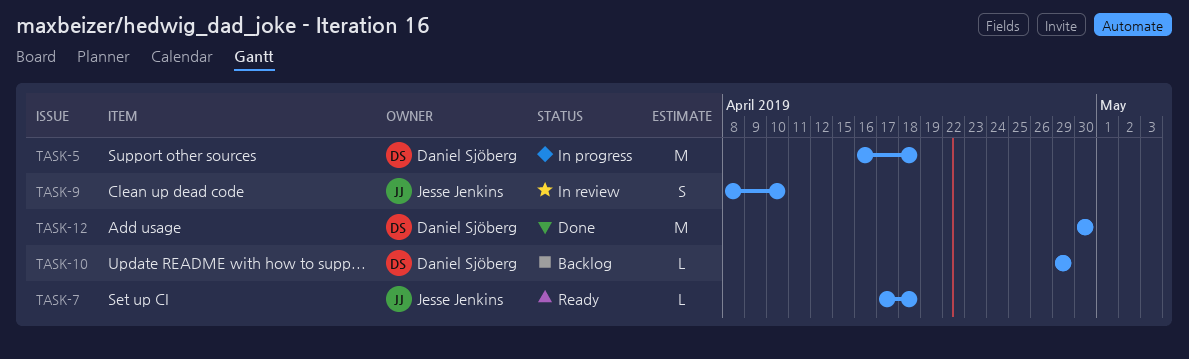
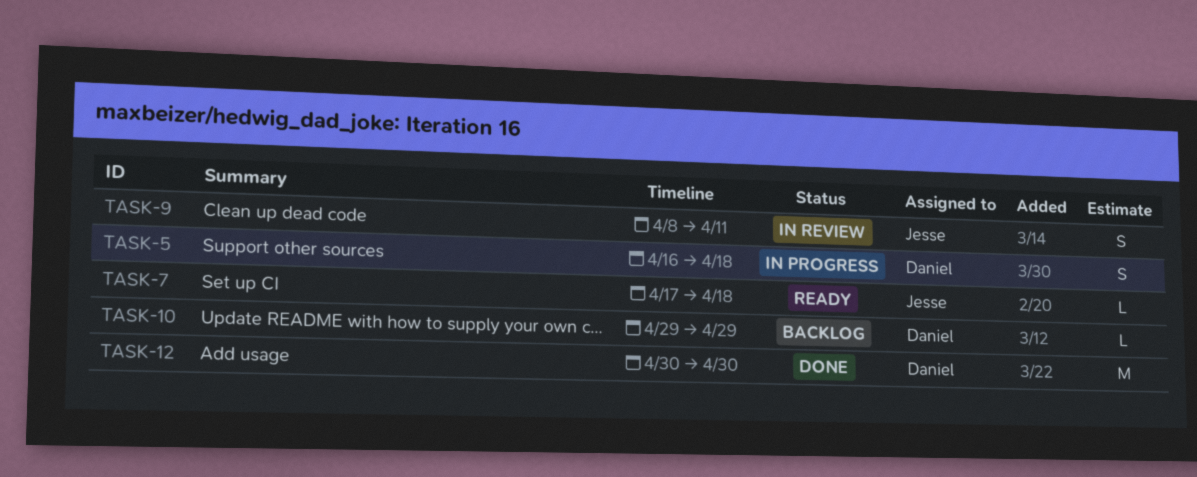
TASK-5, estimate: M -> S
TASK-9, due: Apr 10 -> Apr 11

